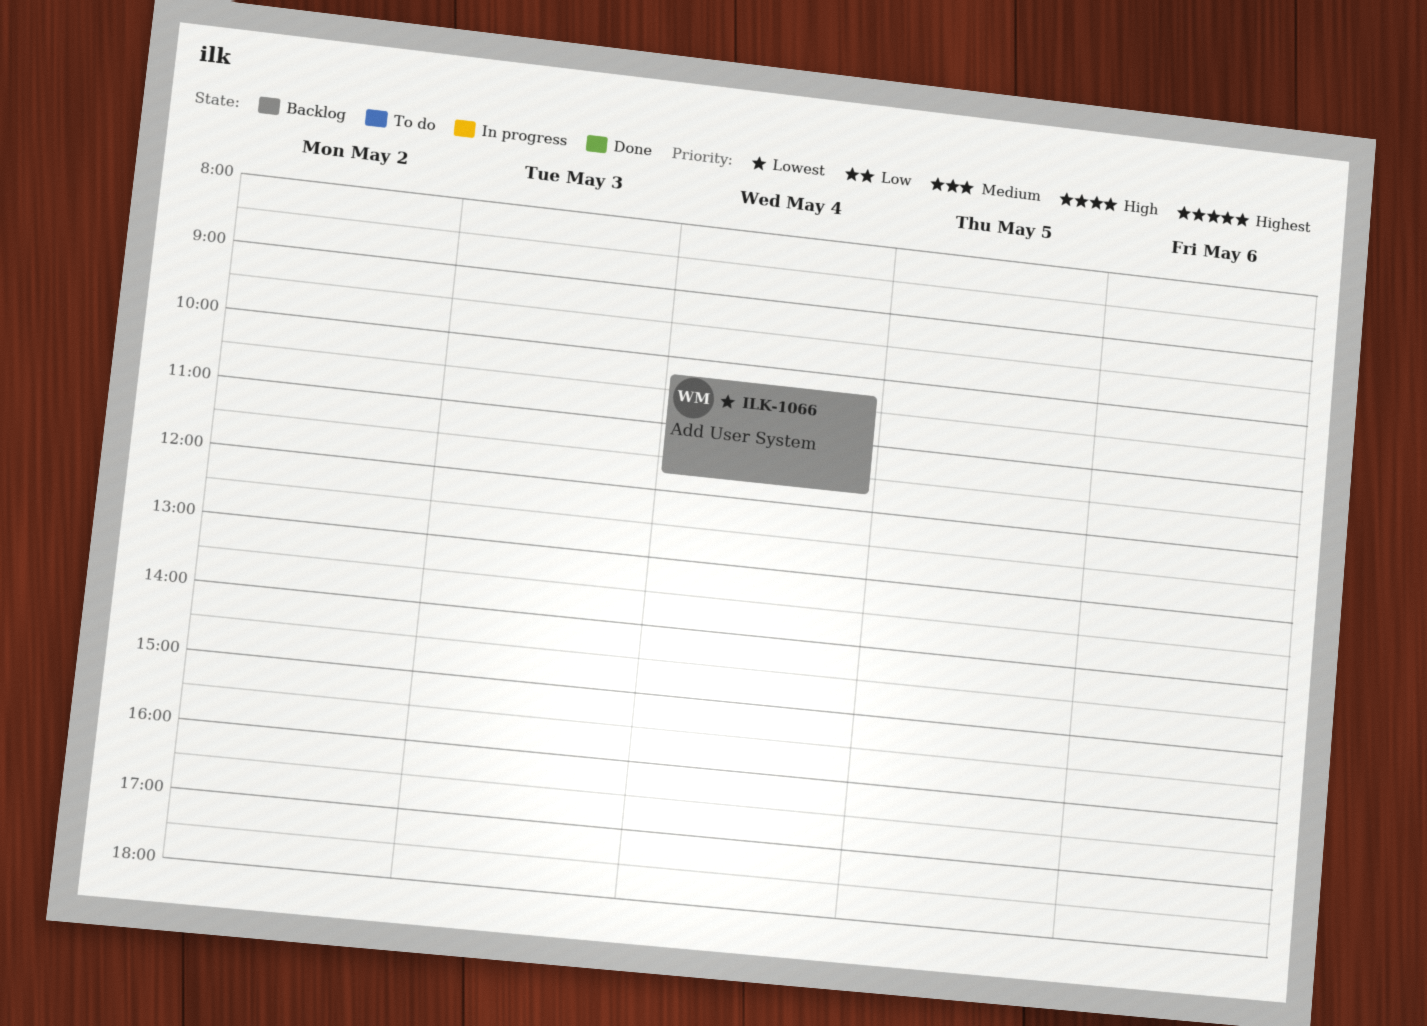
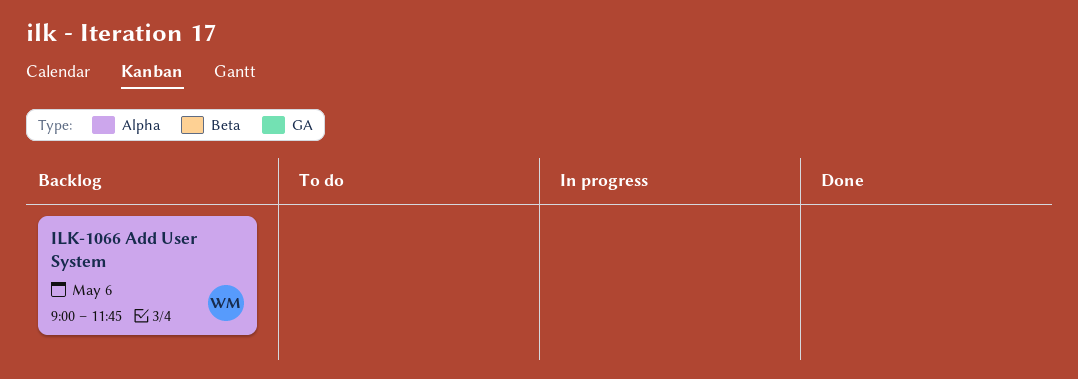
ILK-1066, day: May 4 -> May 6
ILK-1066, begins: 10:15 -> 09:00

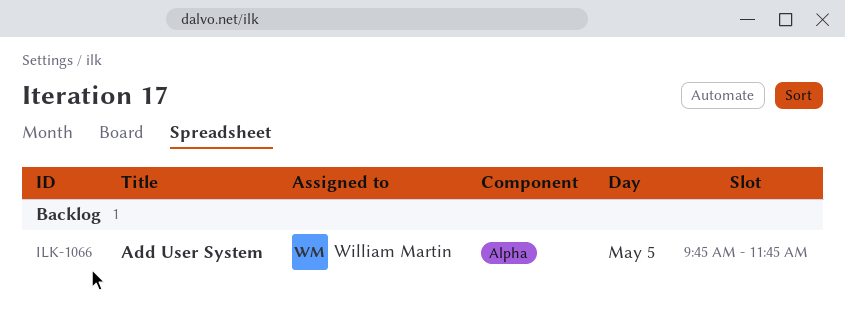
ILK-1066, day: May 6 -> May 5
ILK-1066, begins: 09:00 -> 09:45

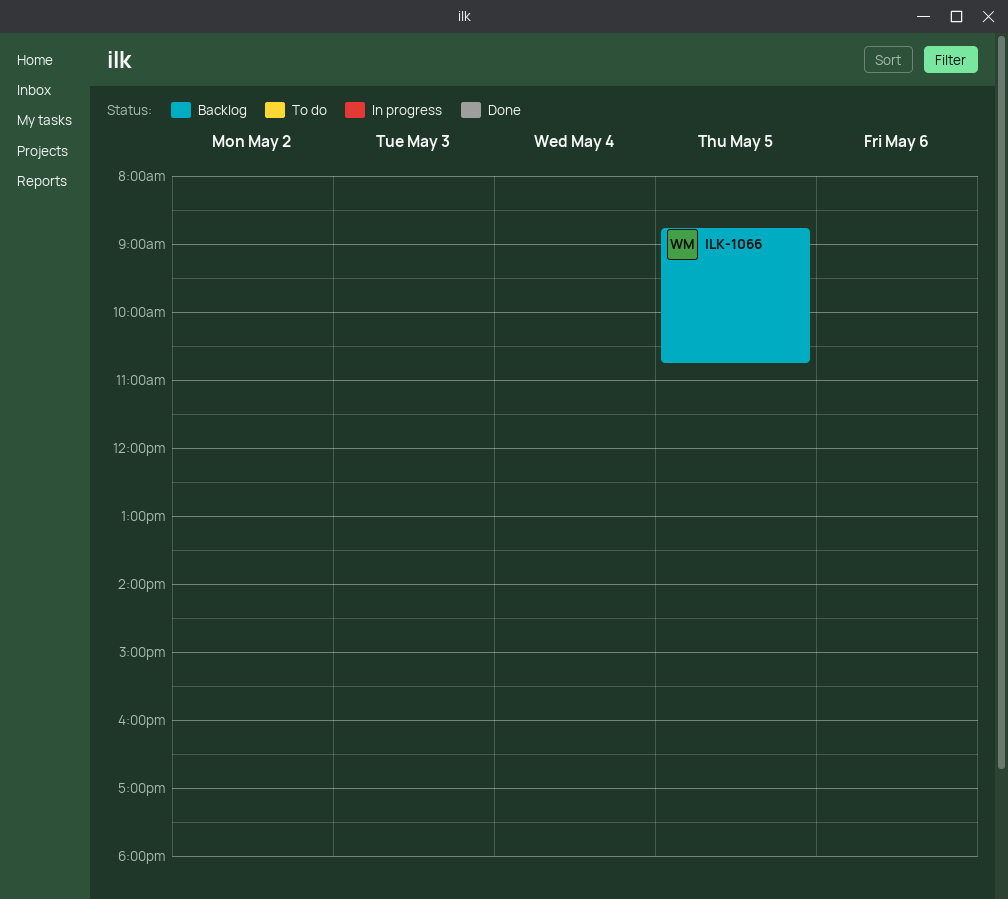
ILK-1066, begins: 09:45 -> 08:45
ILK-1066, ends: 11:45 -> 10:45

